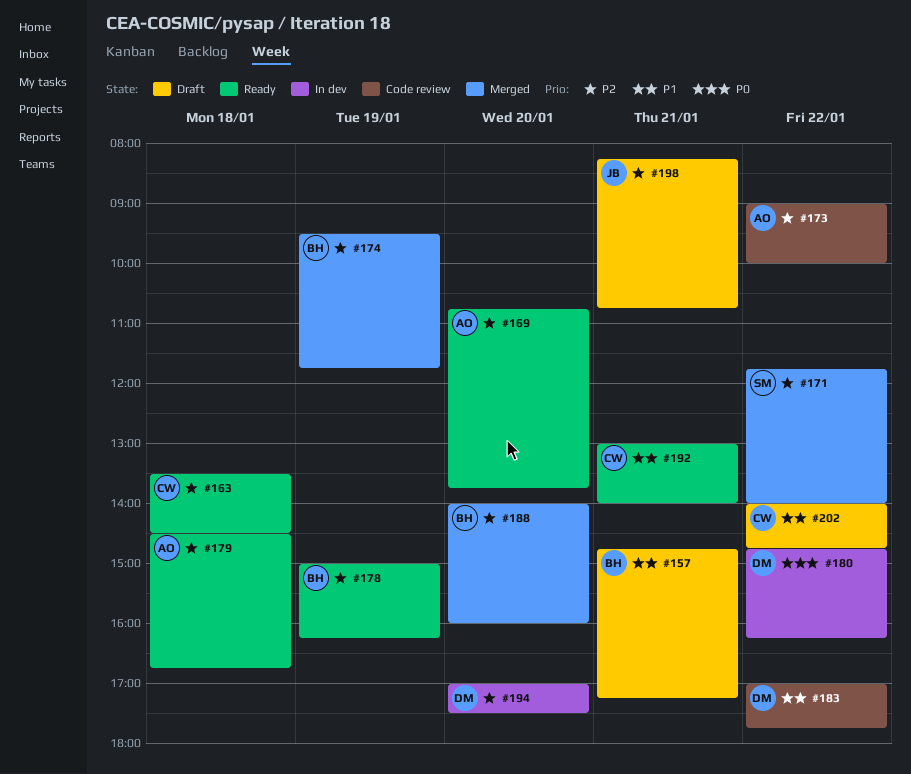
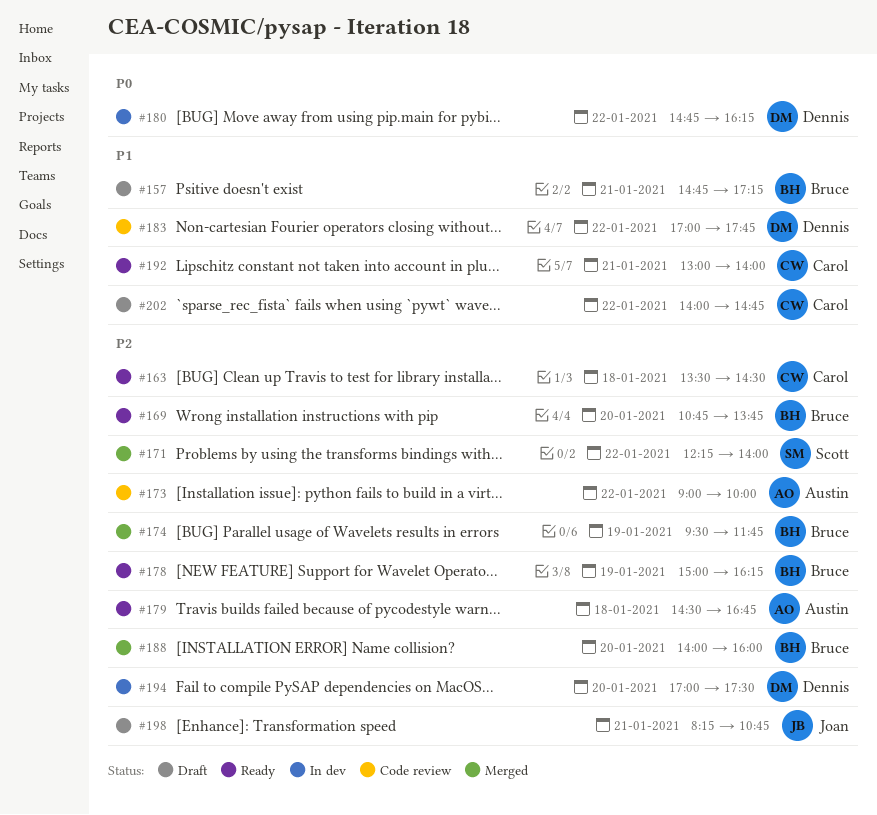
#169, owner: Austin -> Bruce
#171, begins: 11:45 -> 12:15

